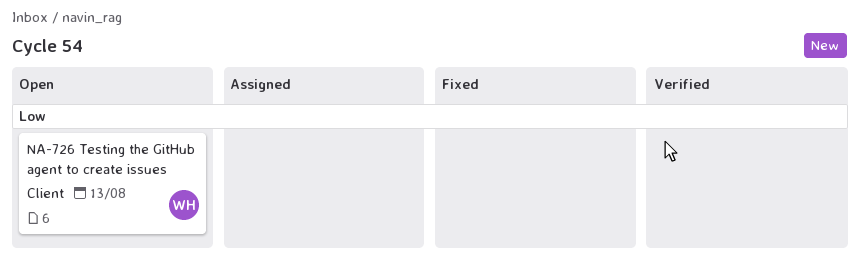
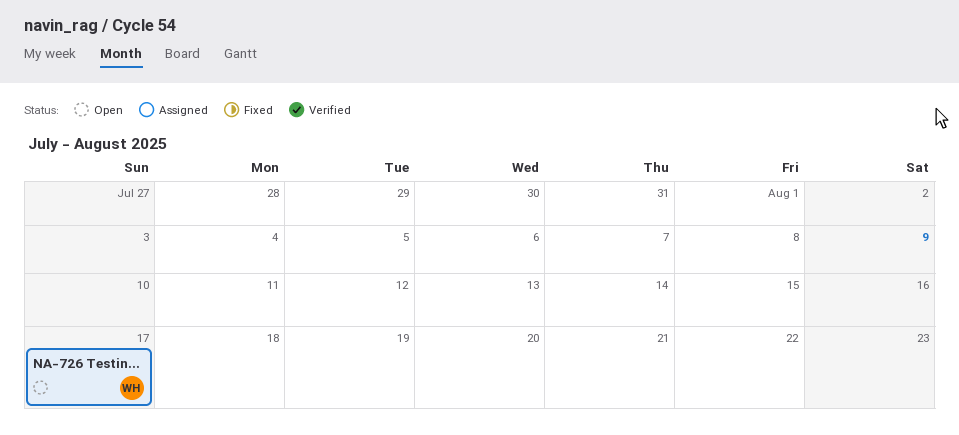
NA-726, due: Aug 13 -> Aug 17

